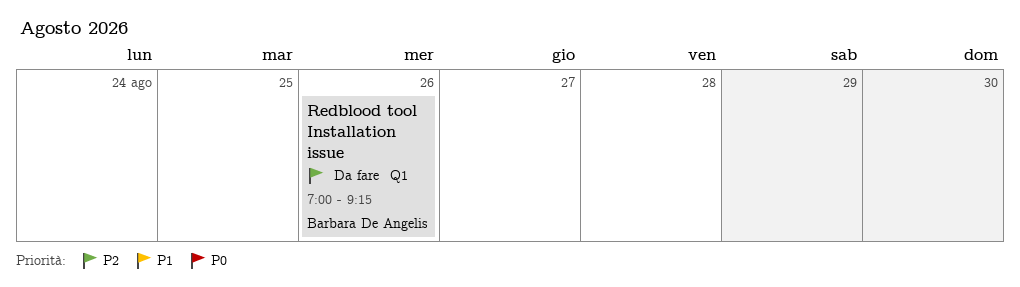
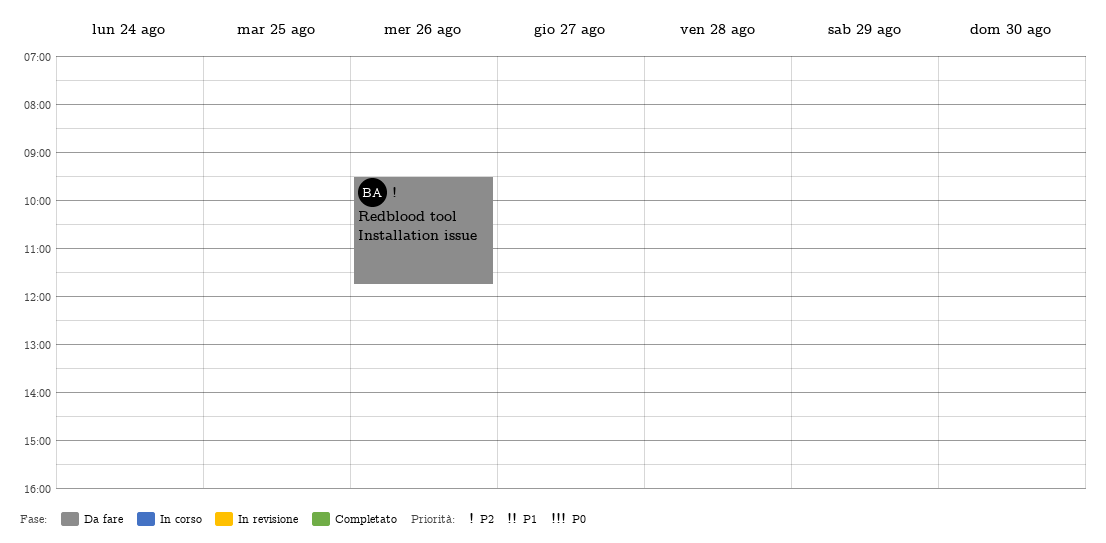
Redblood tool Installation issue, begins: 07:00 -> 09:30
Redblood tool Installation issue, ends: 09:15 -> 11:45

